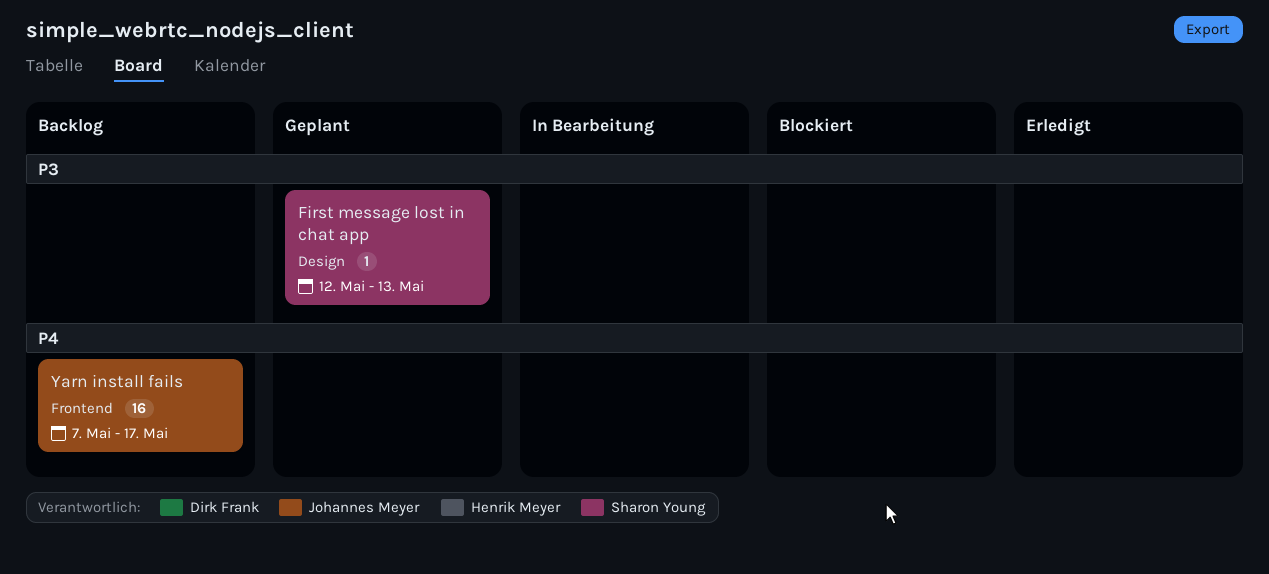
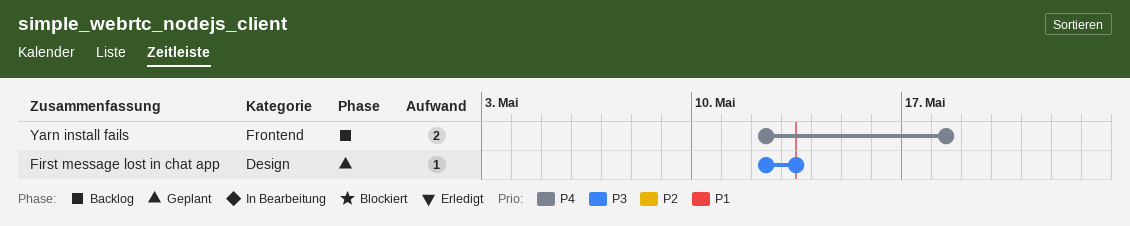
Yarn install fails, estimate: 16 -> 2
Yarn install fails, start: May 7 -> May 12
Yarn install fails, due: May 17 -> May 18

